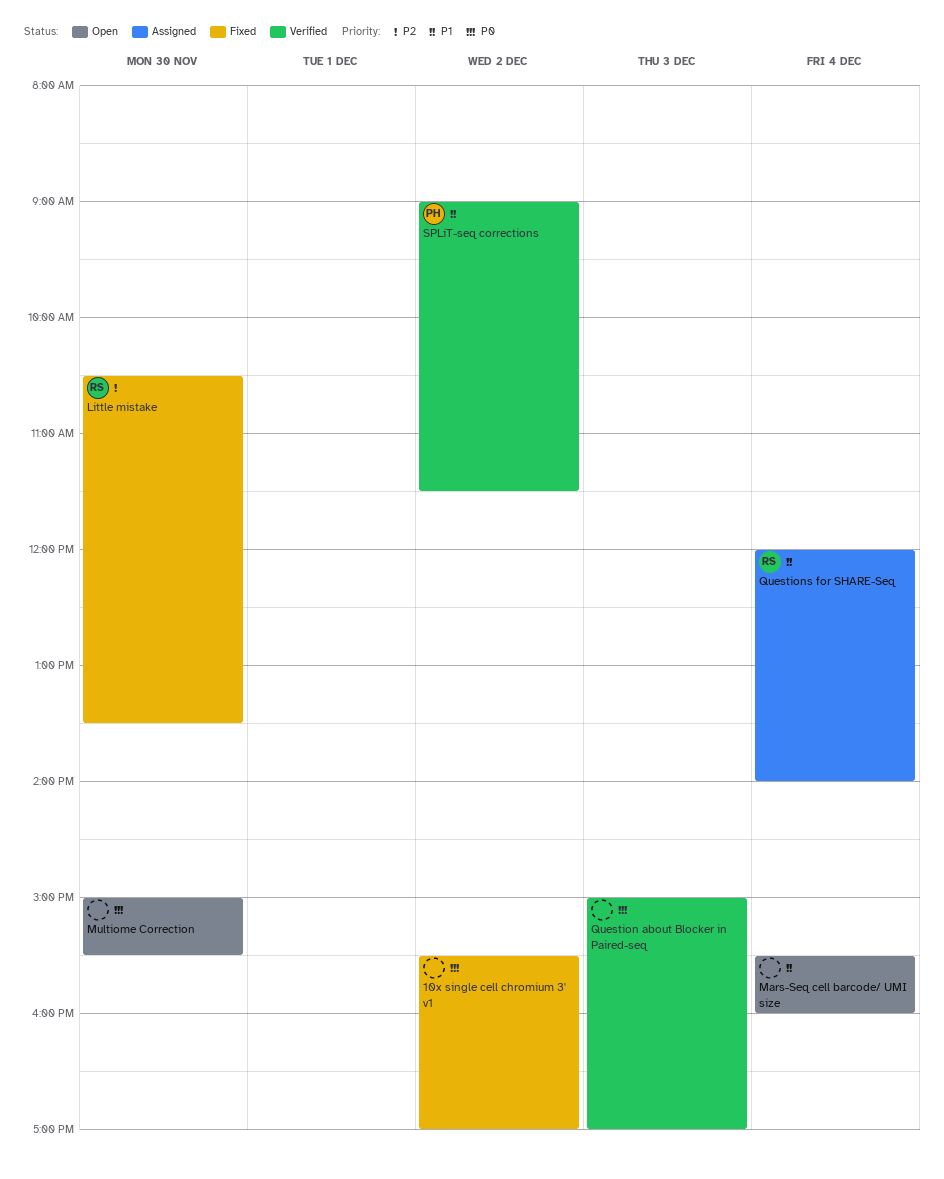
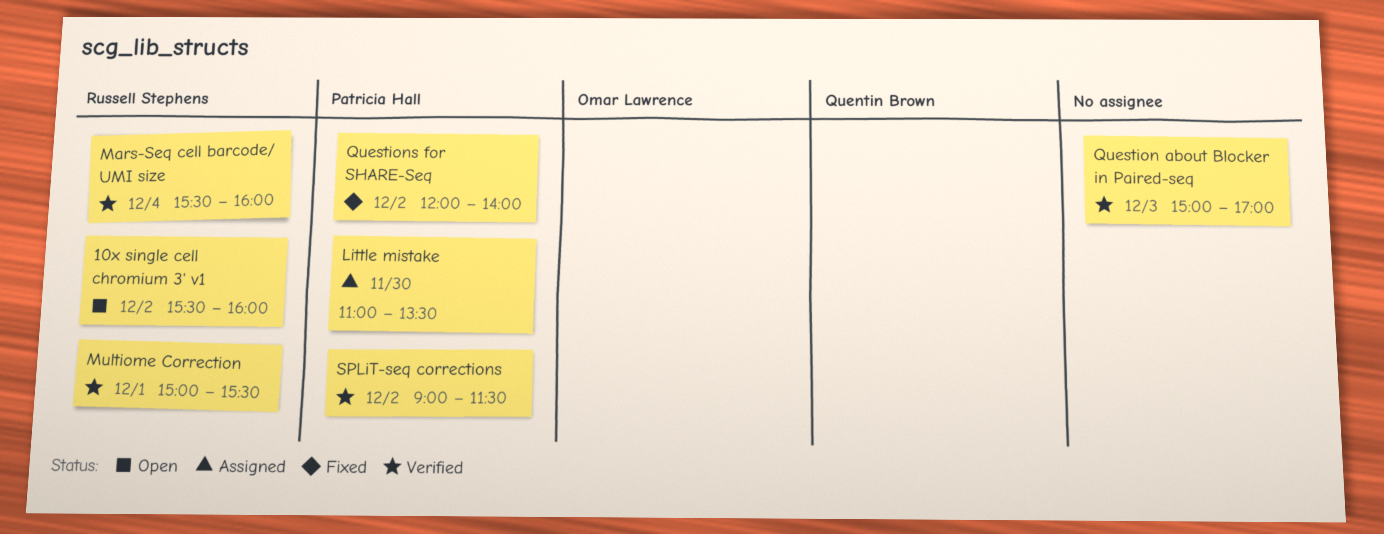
10x single cell chromium 3' v1, status: Fixed -> Open
10x single cell chromium 3' v1, owner: none -> Russell Stephens
10x single cell chromium 3' v1, ends: 17:00 -> 16:00
Little mistake, status: Fixed -> Assigned
Little mistake, owner: Russell Stephens -> Patricia Hall
Little mistake, begins: 10:30 -> 11:00
Mars-Seq cell barcode/ UMI size, status: Open -> Verified
Mars-Seq cell barcode/ UMI size, owner: none -> Russell Stephens
Multiome Correction, status: Open -> Verified
Multiome Correction, owner: none -> Russell Stephens
Multiome Correction, day: Nov 30 -> Dec 1
Questions for SHARE-Seq, status: Assigned -> Fixed
Questions for SHARE-Seq, owner: Russell Stephens -> Patricia Hall
Questions for SHARE-Seq, day: Dec 4 -> Dec 2

